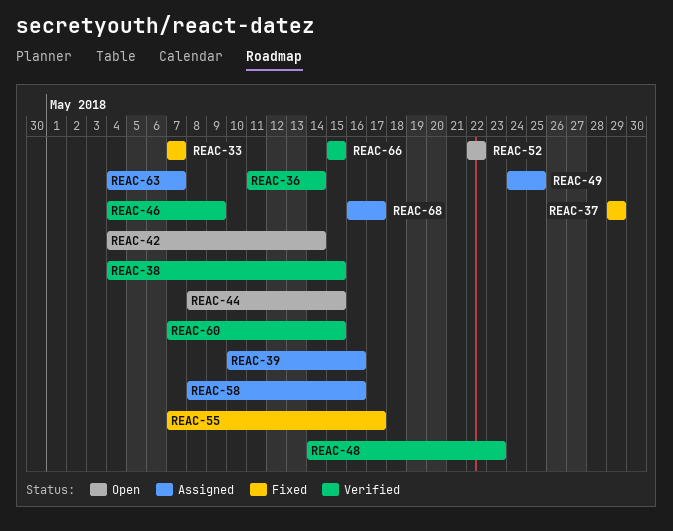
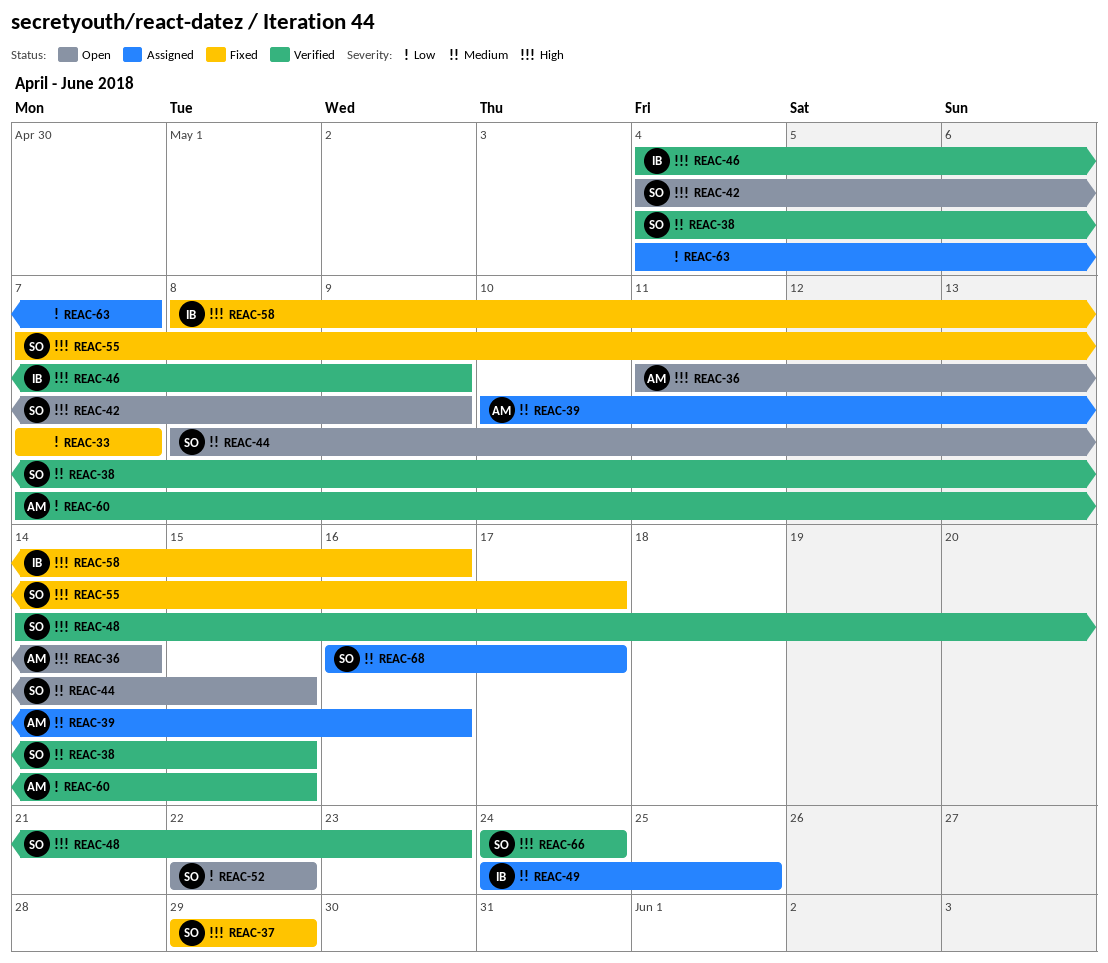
REAC-36, status: Verified -> Open
REAC-42, due: May 14 -> May 9
REAC-58, status: Assigned -> Fixed
REAC-66, start: May 15 -> May 24
REAC-66, due: May 15 -> May 24

